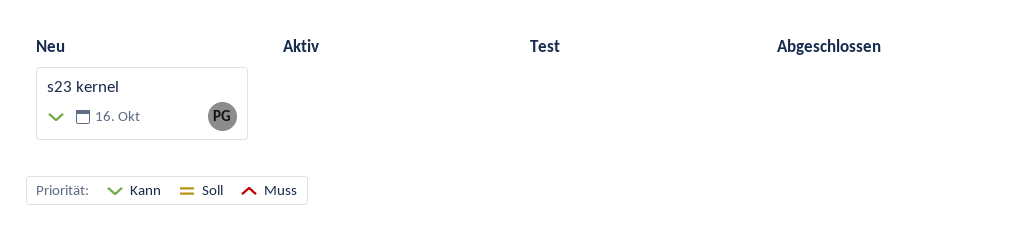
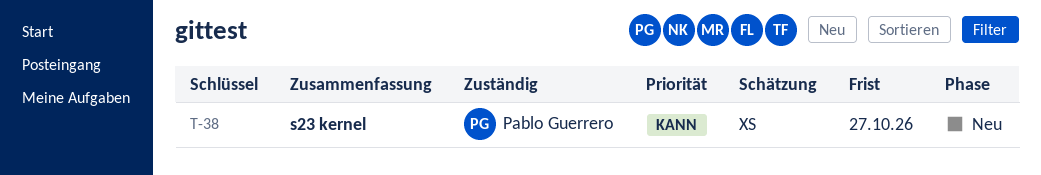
s23 kernel, due: Oct 16 -> Oct 27

